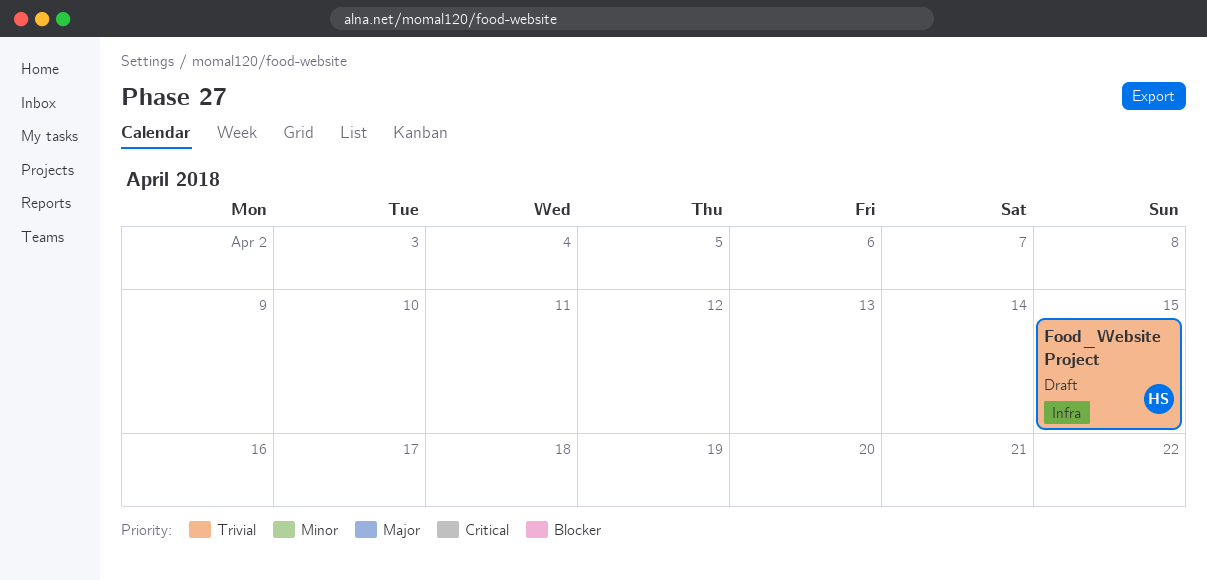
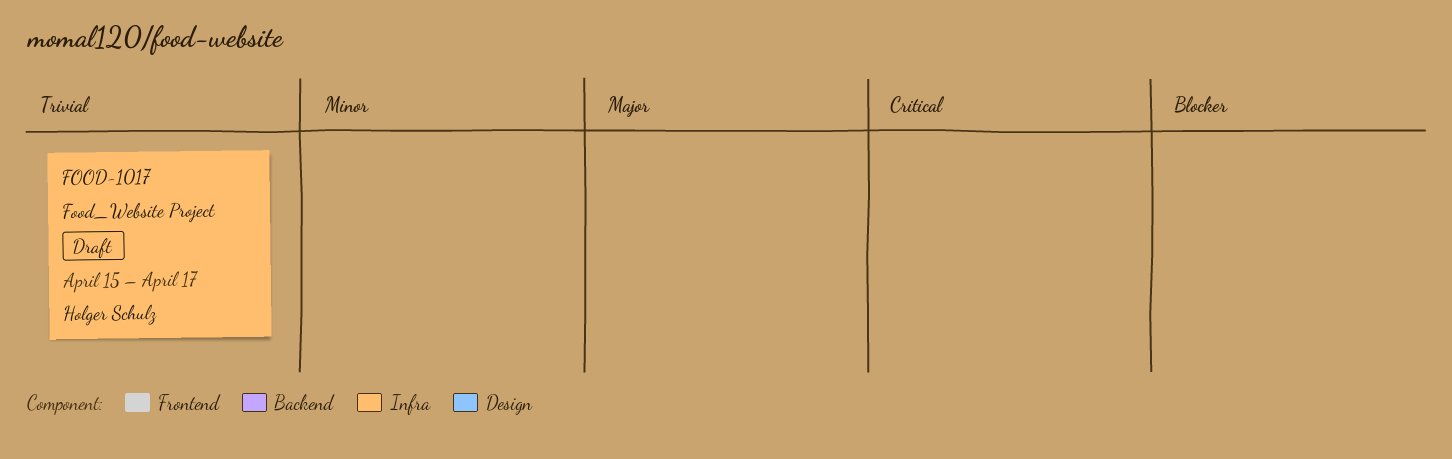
Food_Website Project, due: Apr 15 -> Apr 17

